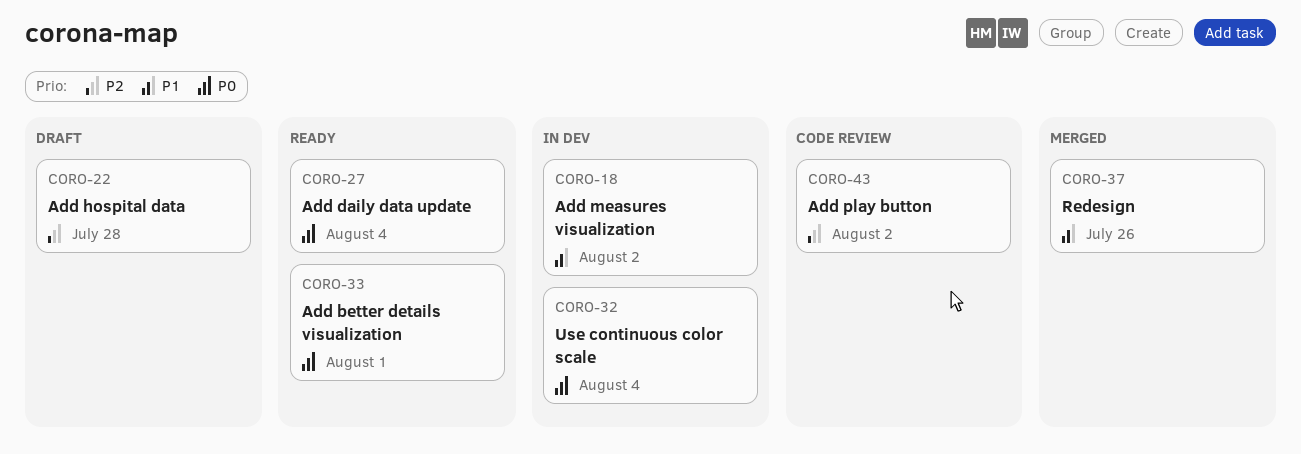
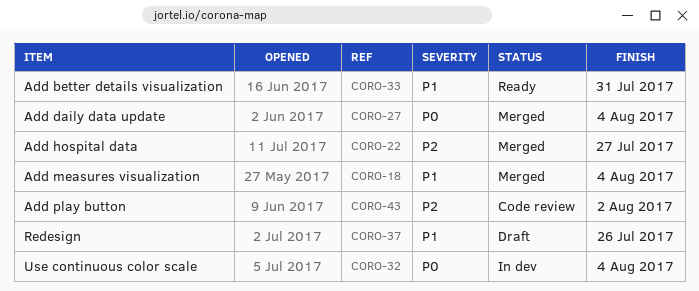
CORO-18, status: In dev -> Merged
CORO-18, due: Aug 2 -> Aug 4
CORO-22, status: Draft -> Merged
CORO-22, due: Jul 28 -> Jul 27
CORO-27, status: Ready -> Merged
CORO-33, priority: P0 -> P1
CORO-33, due: Aug 1 -> Jul 31
CORO-37, status: Merged -> Draft

